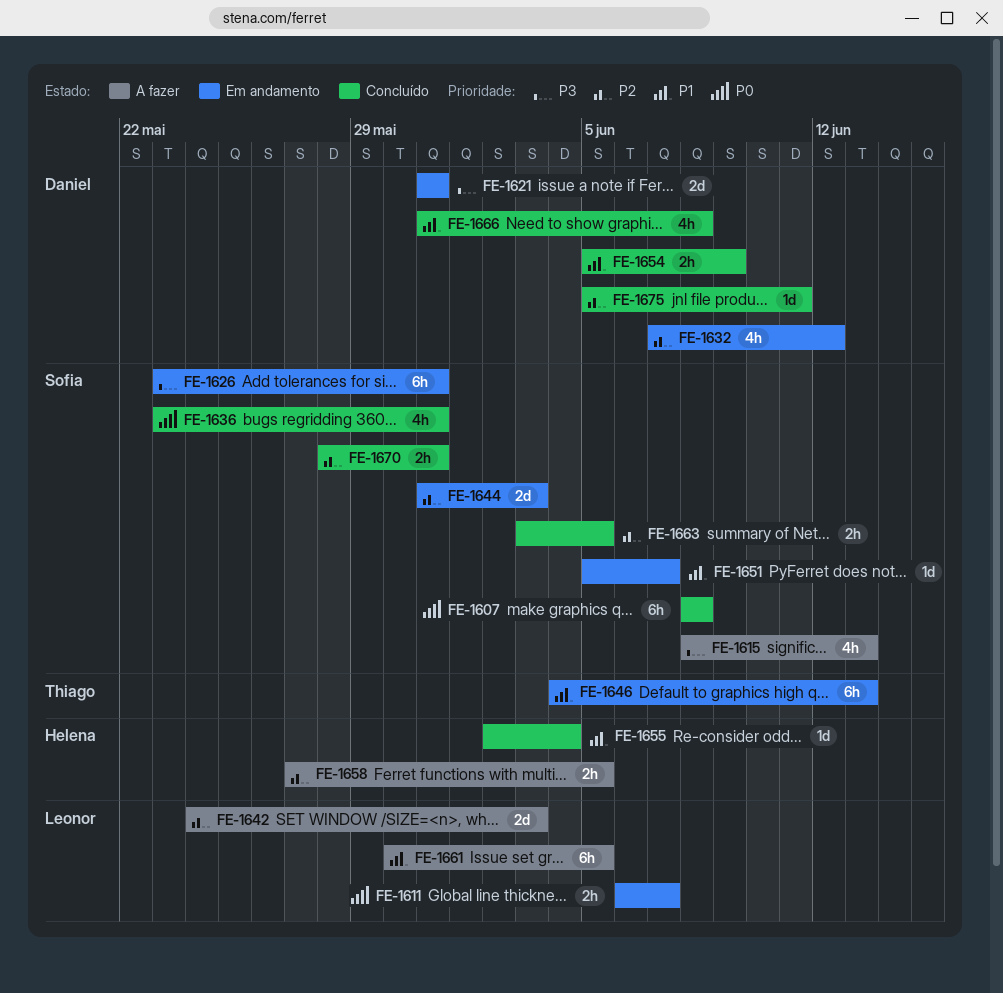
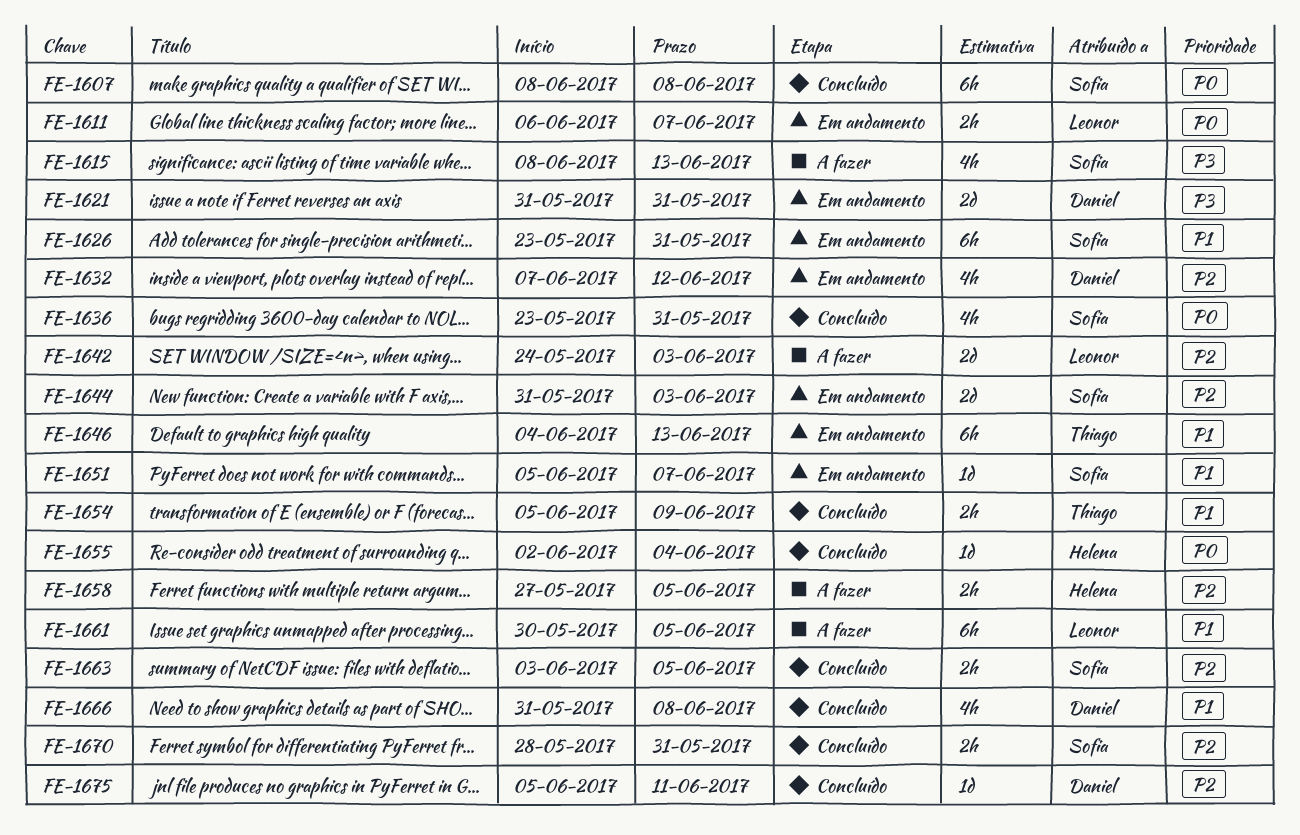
FE-1626, priority: P3 -> P1
FE-1654, owner: Daniel -> Thiago
FE-1655, priority: P1 -> P0

